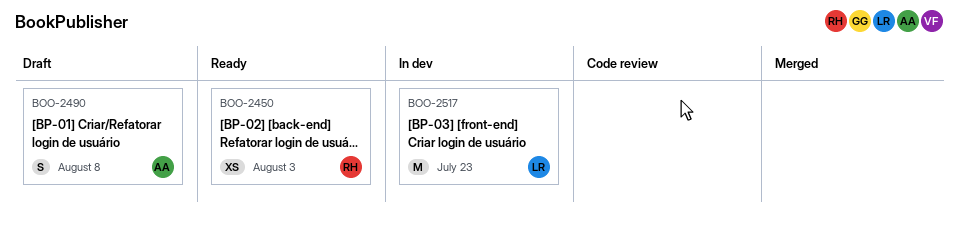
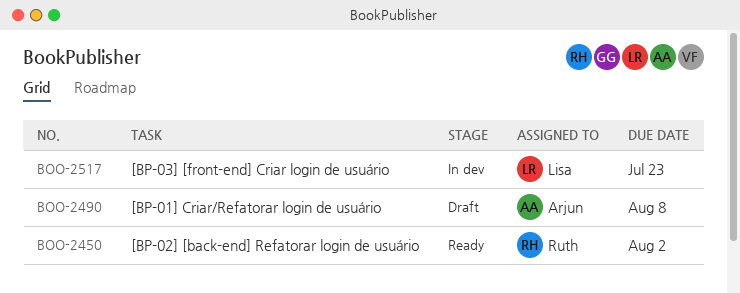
BOO-2450, due: Aug 3 -> Aug 2

